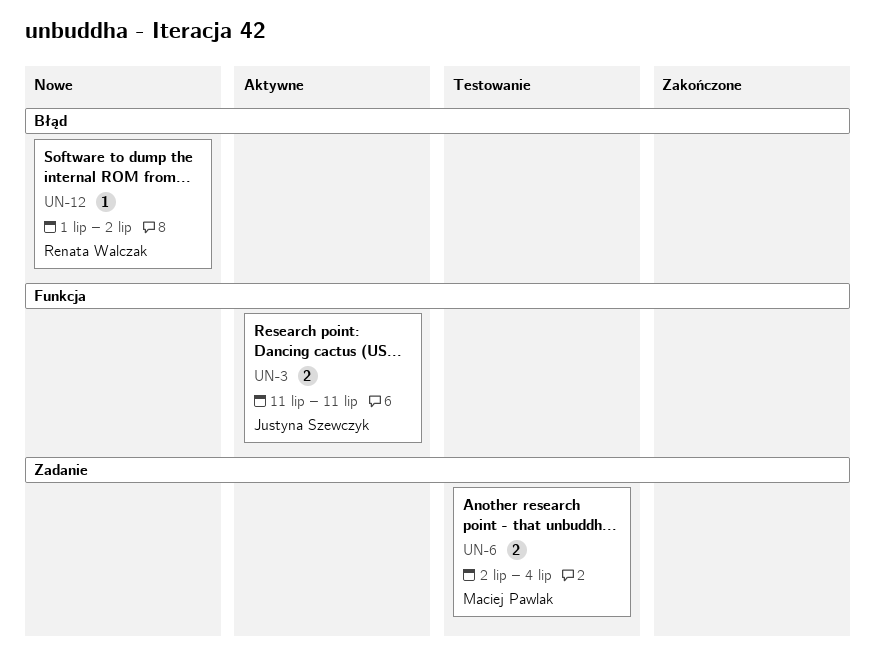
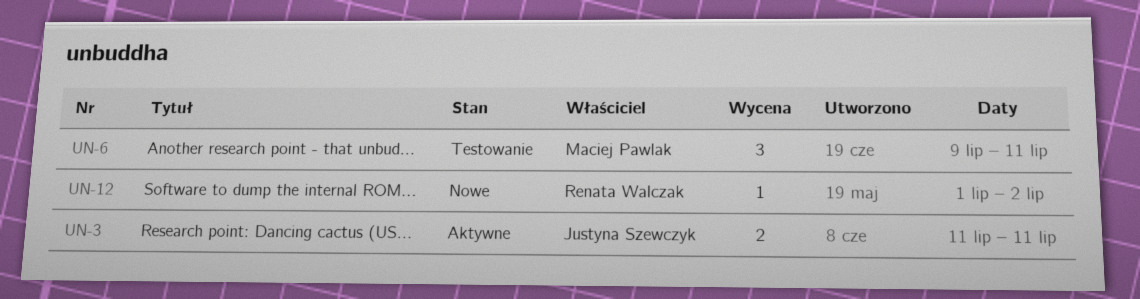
UN-6, estimate: 2 -> 3
UN-6, start: Jul 2 -> Jul 9
UN-6, due: Jul 4 -> Jul 11

